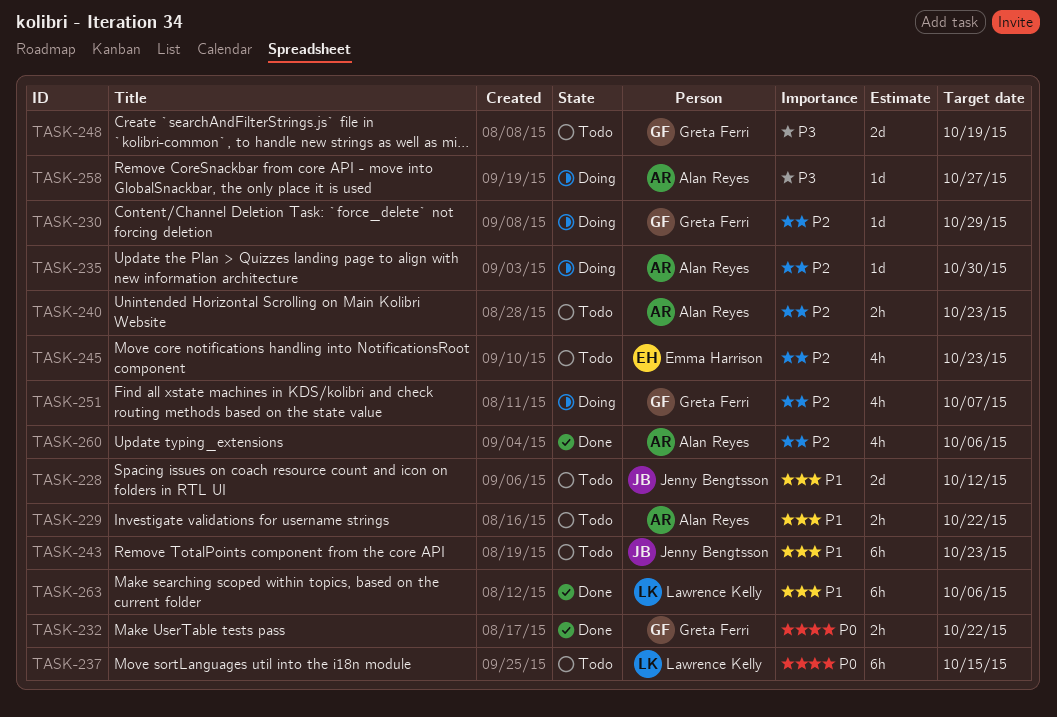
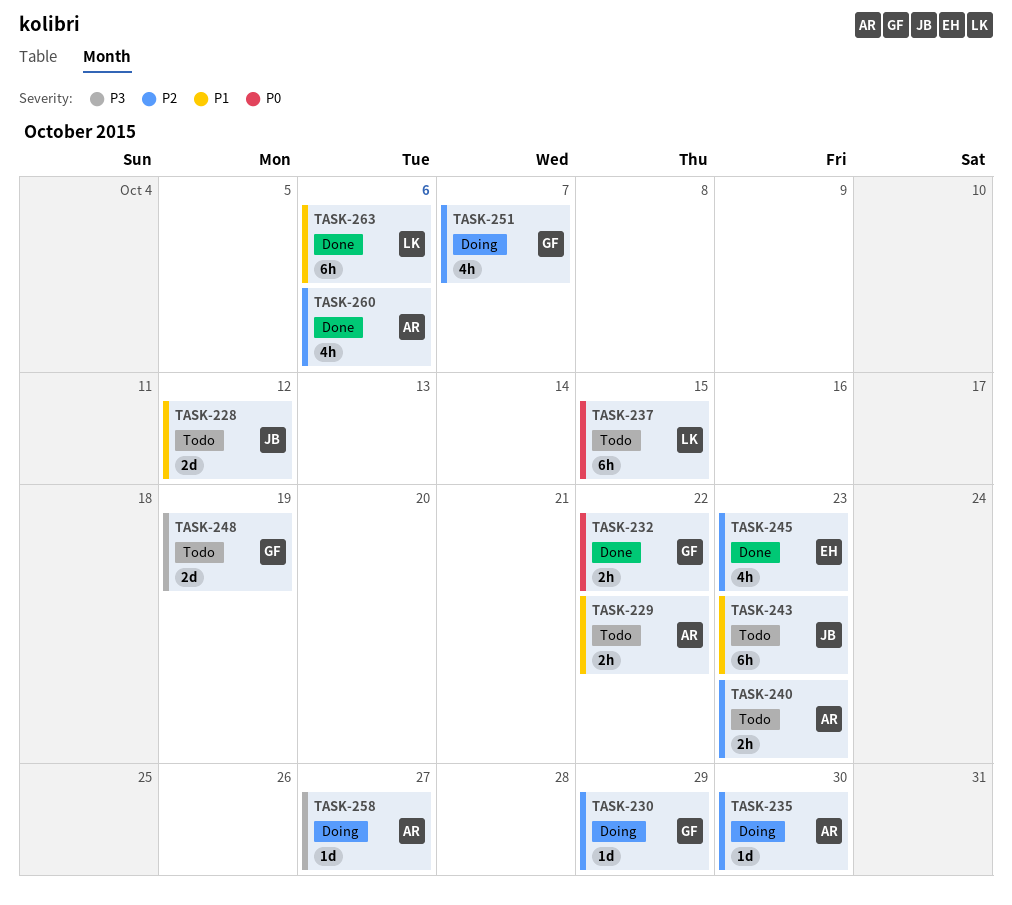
TASK-245, status: Todo -> Done

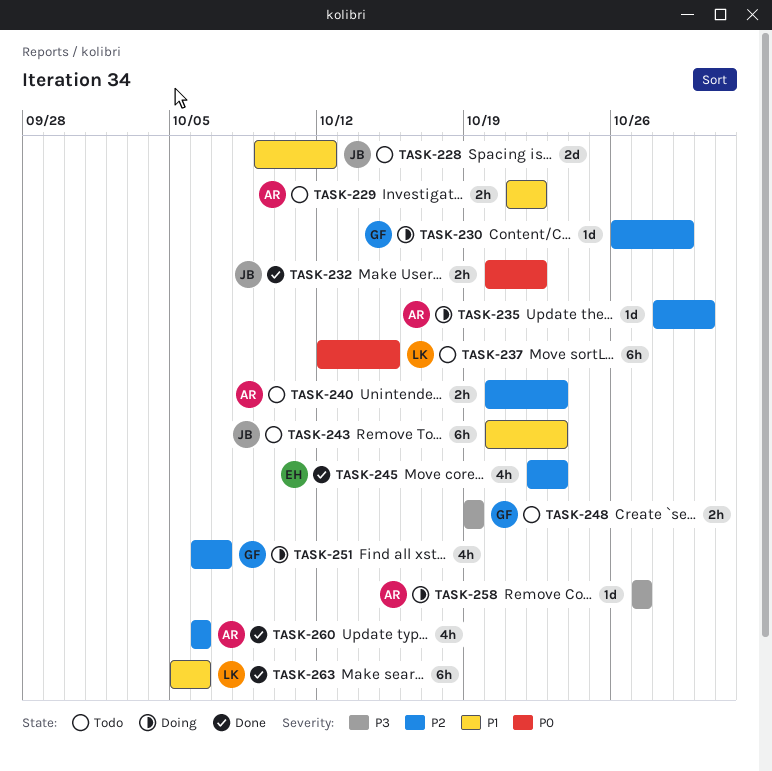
TASK-232, owner: GF -> JB
TASK-248, estimate: 2d -> 2h

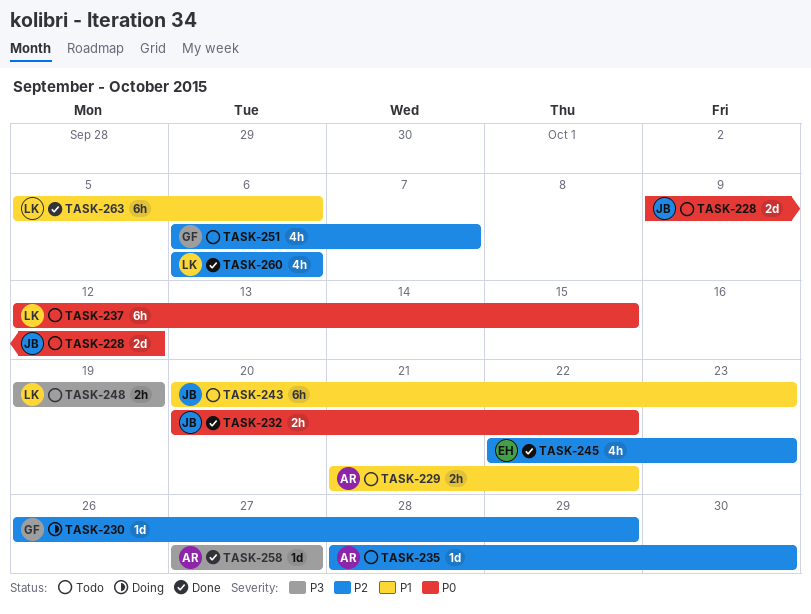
TASK-228, priority: P1 -> P0
TASK-235, status: Doing -> Todo
TASK-240: present -> none
TASK-248, owner: GF -> LK
TASK-251, status: Doing -> Todo
TASK-258, status: Doing -> Done
TASK-260, owner: AR -> LK

